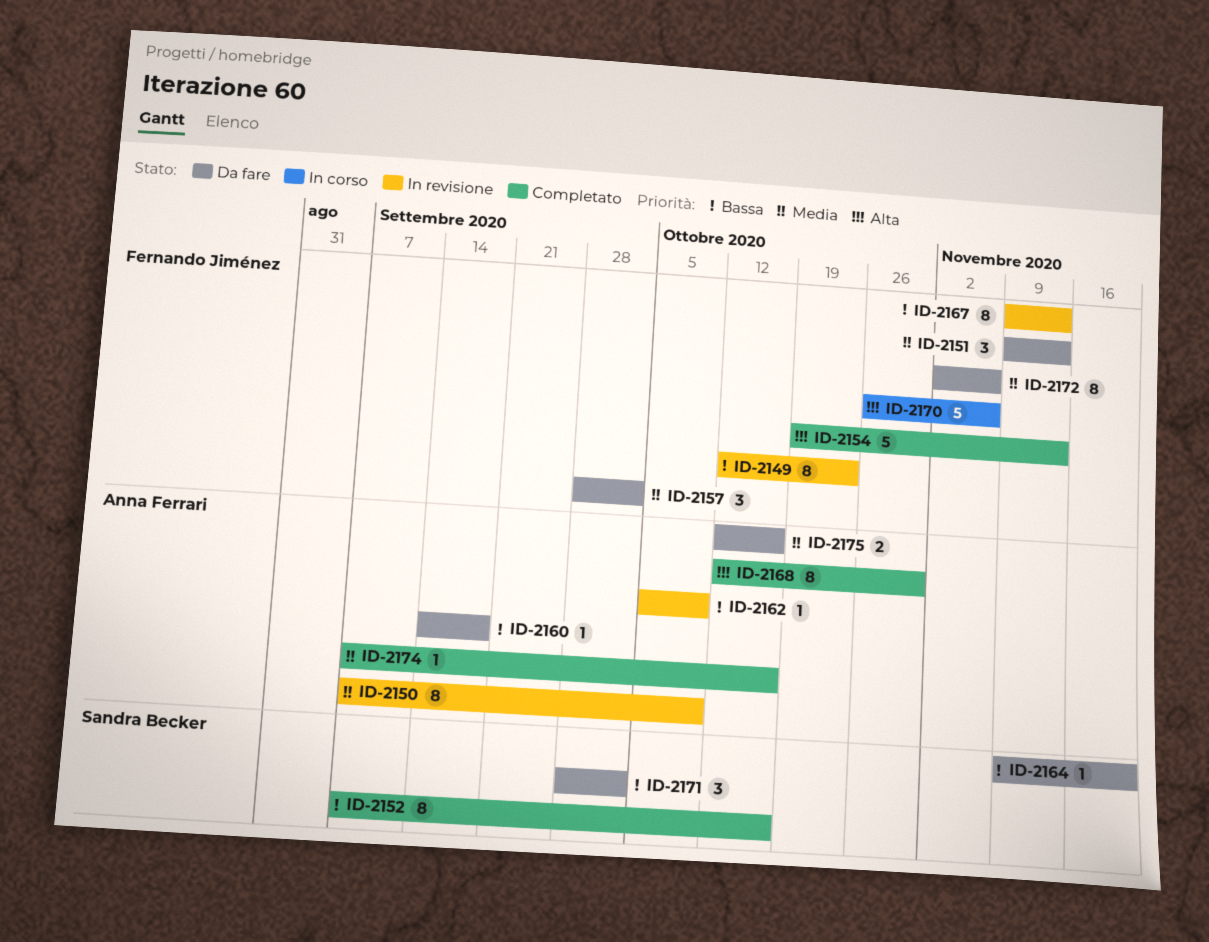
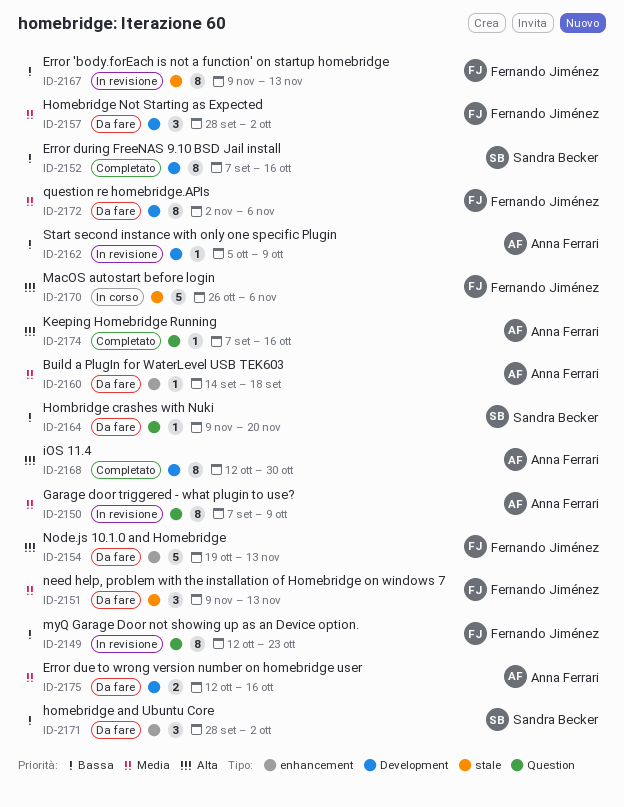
ID-2154, status: Completato -> Da fare
ID-2160, priority: Bassa -> Media
ID-2174, priority: Media -> Alta

